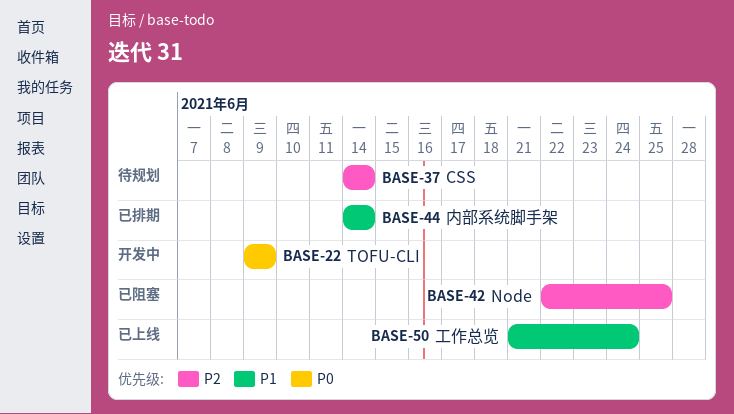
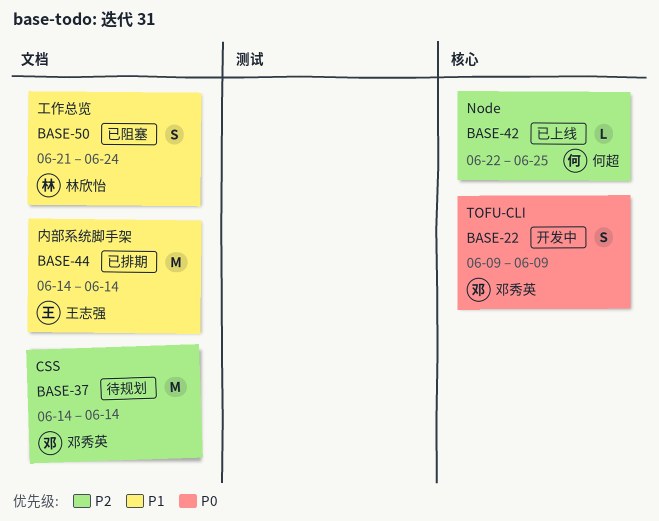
BASE-42, status: 已阻塞 -> 已上线
BASE-50, status: 已上线 -> 已阻塞

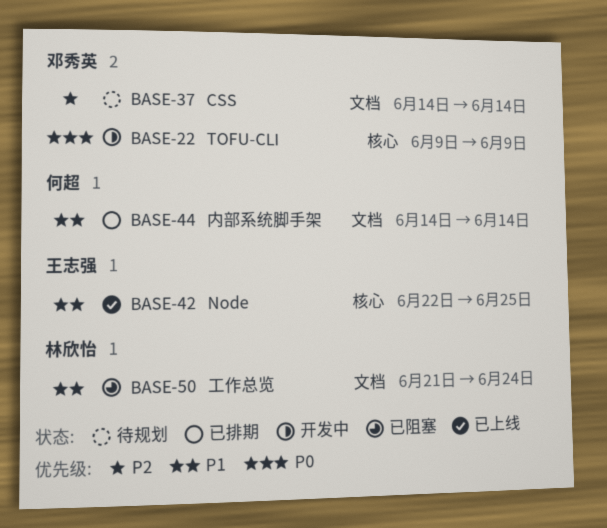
BASE-42, owner: 何超 -> 王志强
BASE-42, priority: P2 -> P1
BASE-44, owner: 王志强 -> 何超

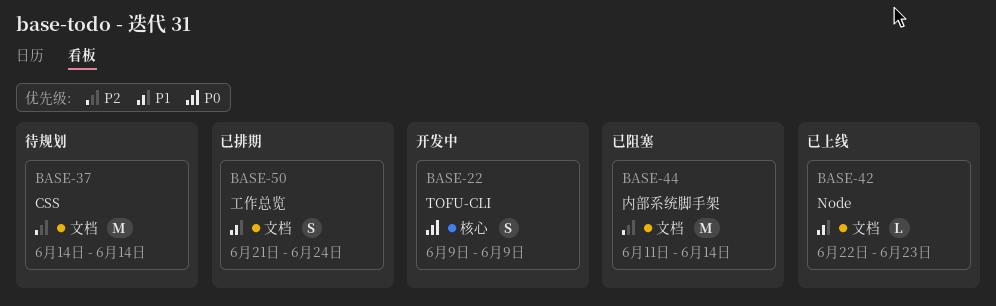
BASE-42, label: 核心 -> 文档
BASE-42, due: Jun 25 -> Jun 23
BASE-44, status: 已排期 -> 已阻塞
BASE-44, priority: P1 -> P2
BASE-44, start: Jun 14 -> Jun 11
BASE-50, status: 已阻塞 -> 已排期

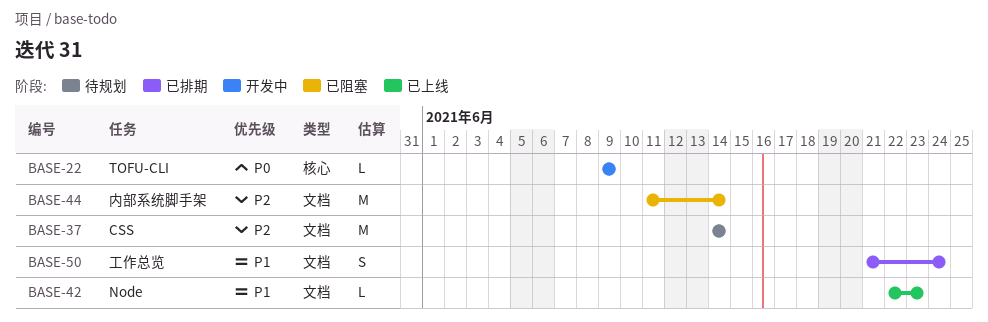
BASE-22, estimate: S -> L

